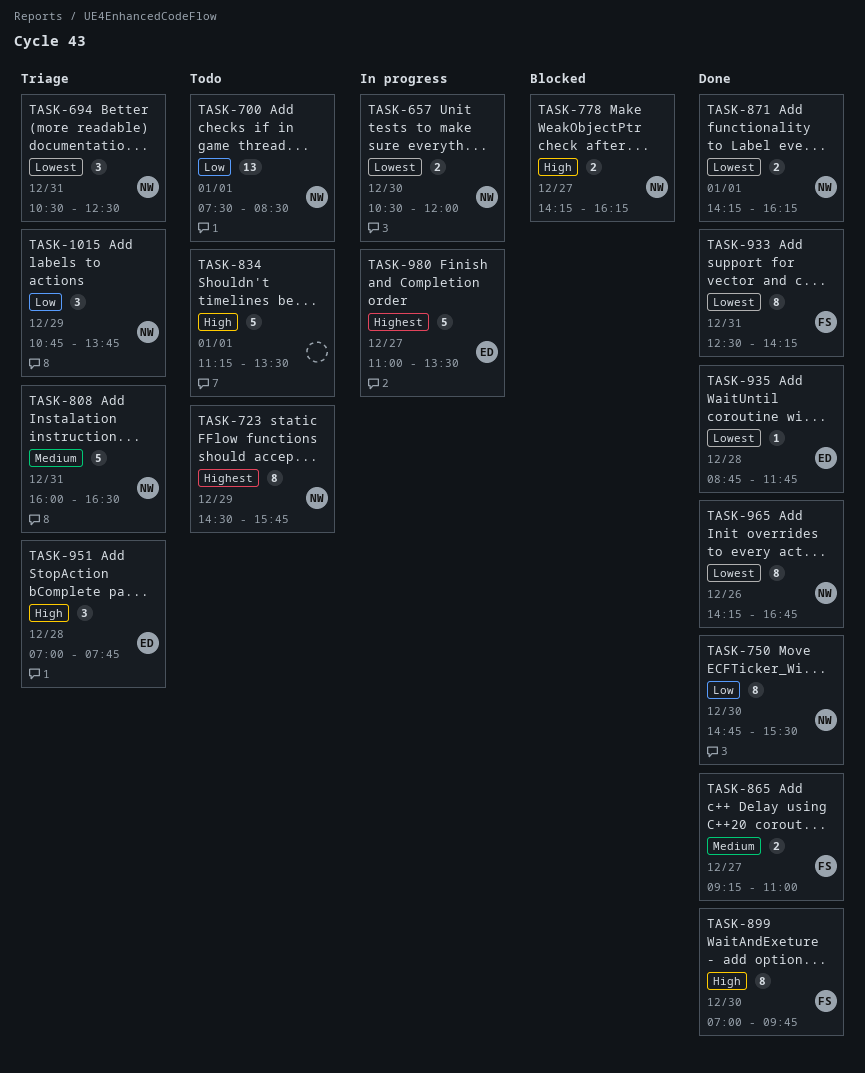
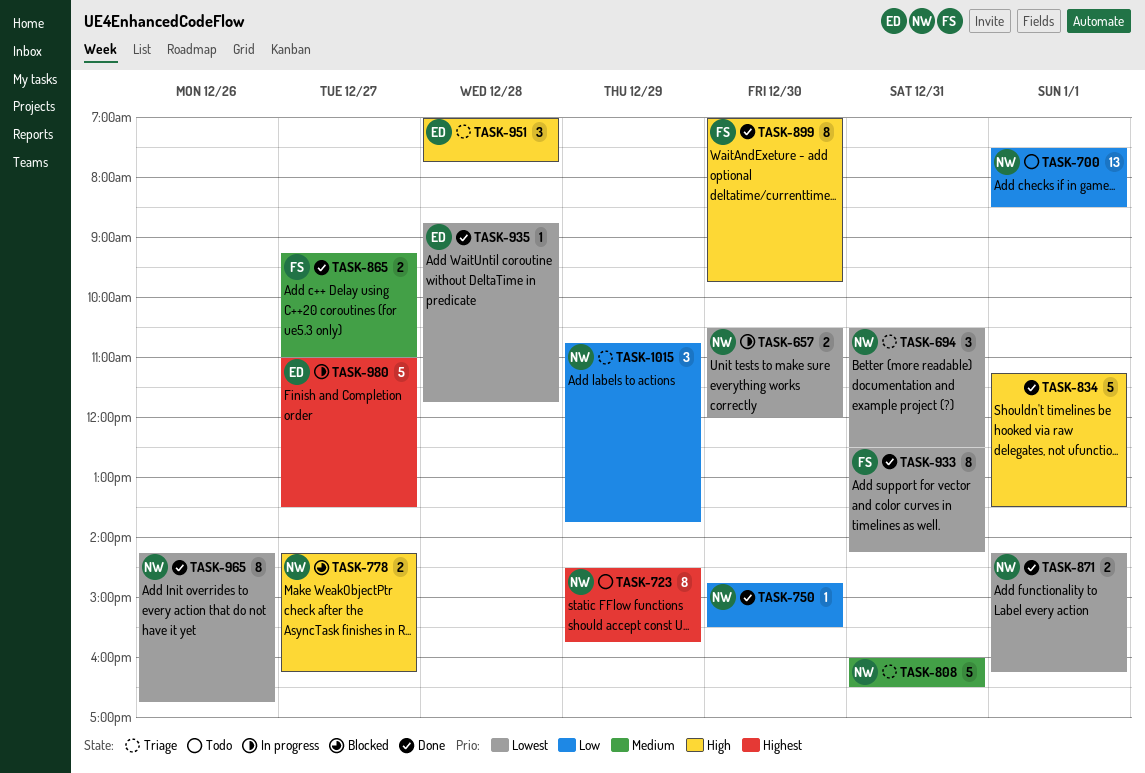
TASK-750, estimate: 8 -> 1
TASK-834, status: Todo -> Done

